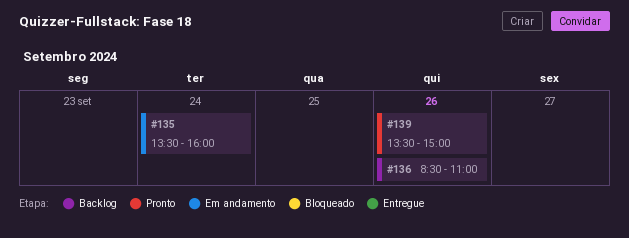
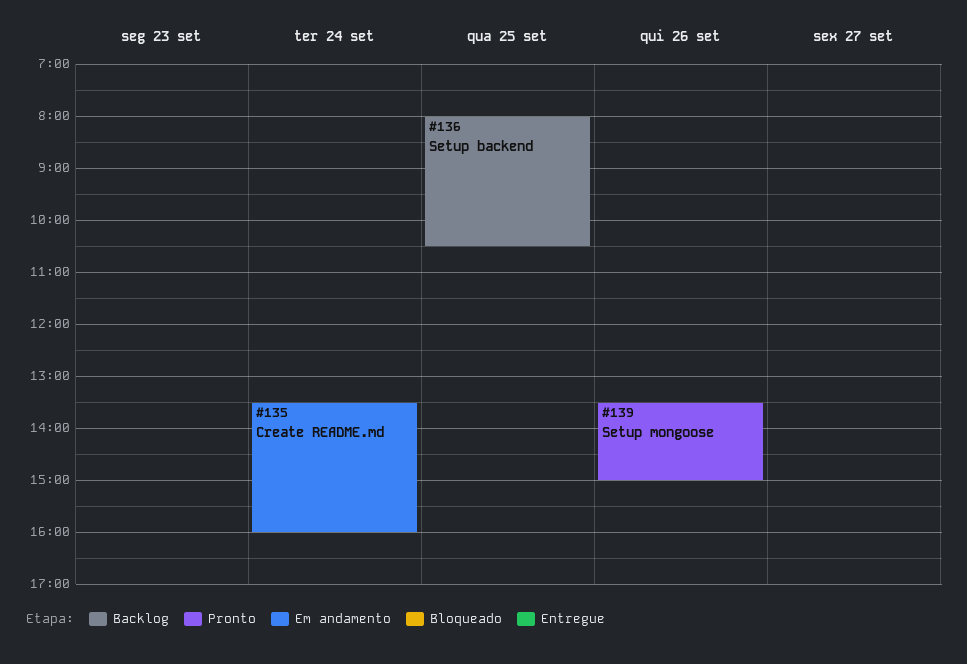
#136, day: Sep 26 -> Sep 25
#136, begins: 08:30 -> 08:00
#136, ends: 11:00 -> 10:30

